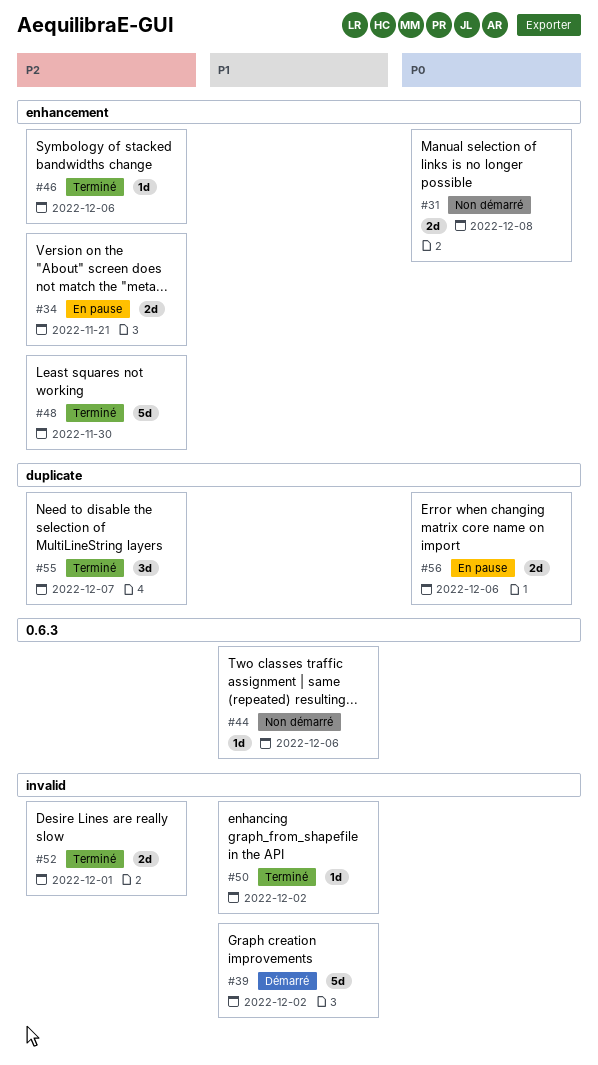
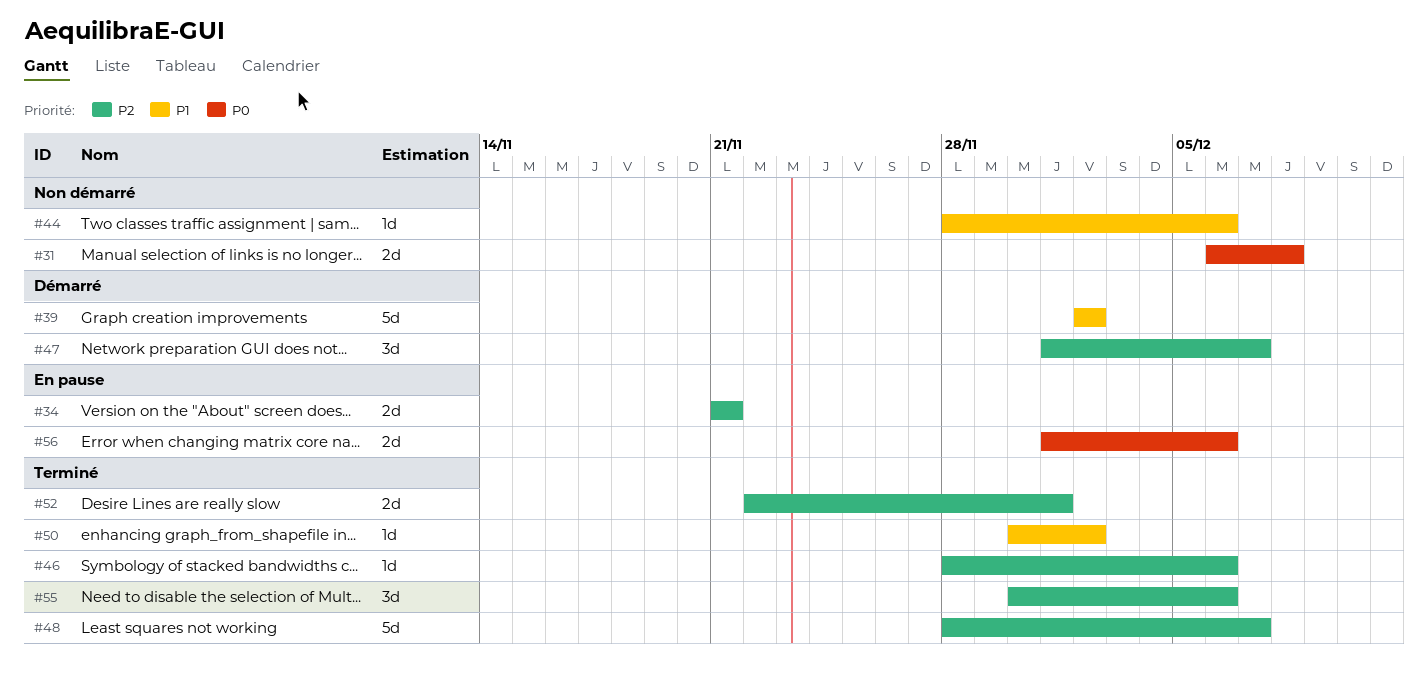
#47: none -> present
#48, due: Nov 30 -> Dec 7
#55, due: Dec 7 -> Dec 6

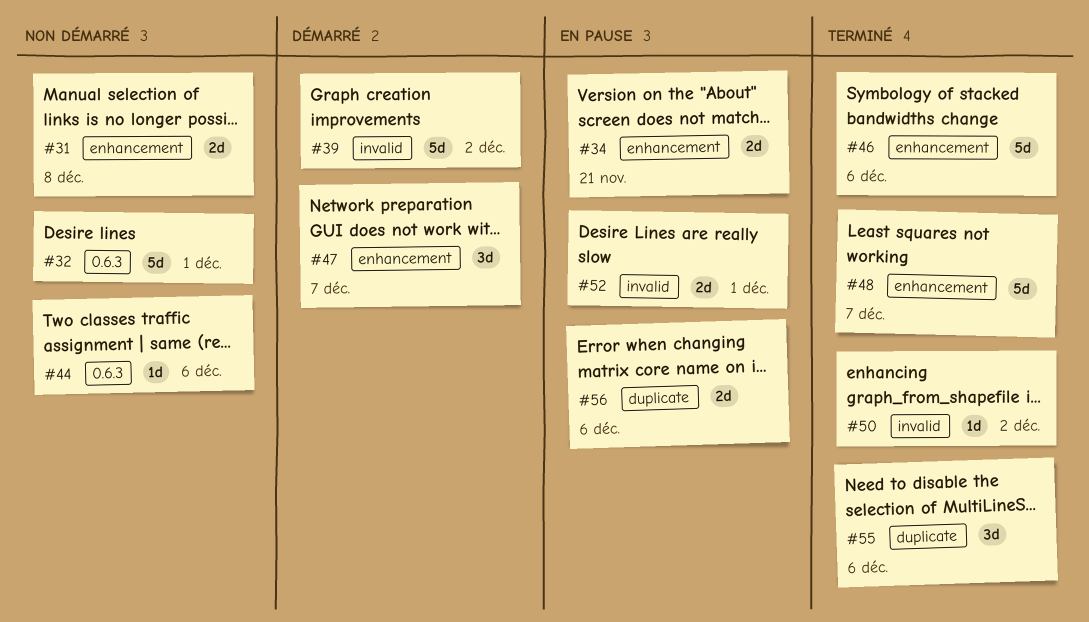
#32: none -> present
#46, estimate: 1d -> 5d
#52, status: Terminé -> En pause

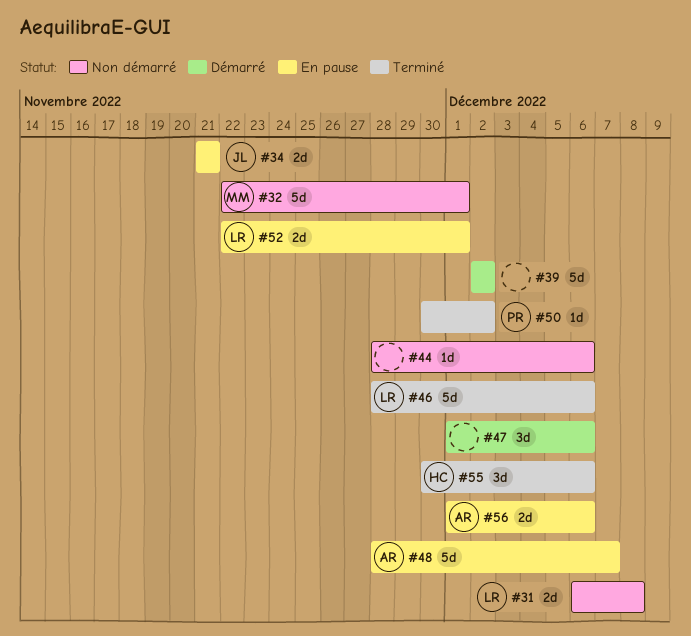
#47, due: Dec 7 -> Dec 6
#48, status: Terminé -> En pause

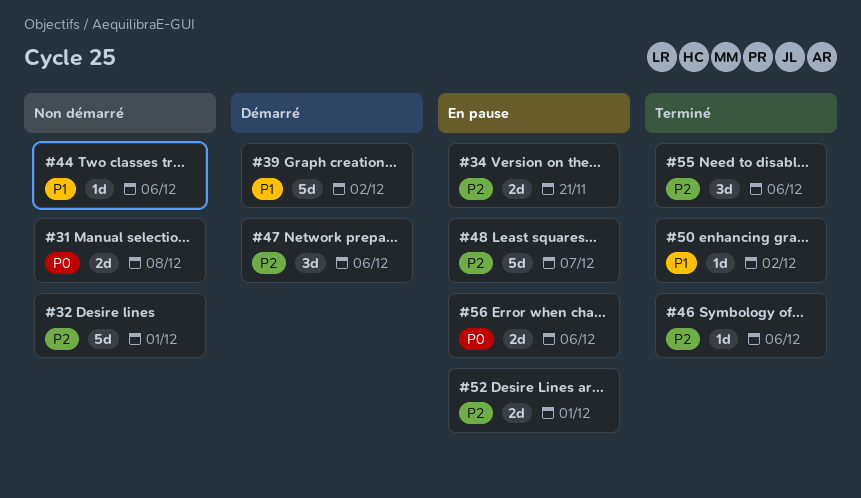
#46, estimate: 5d -> 1d

